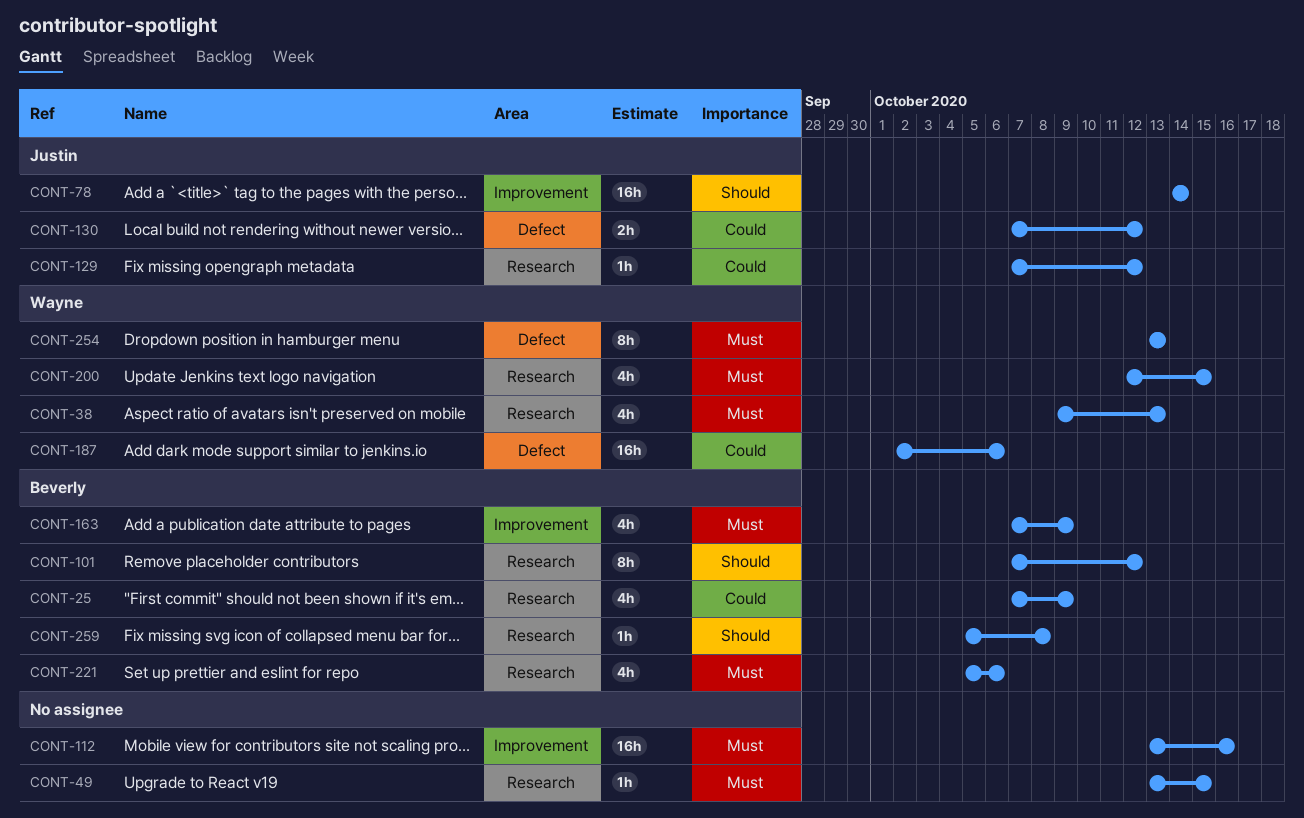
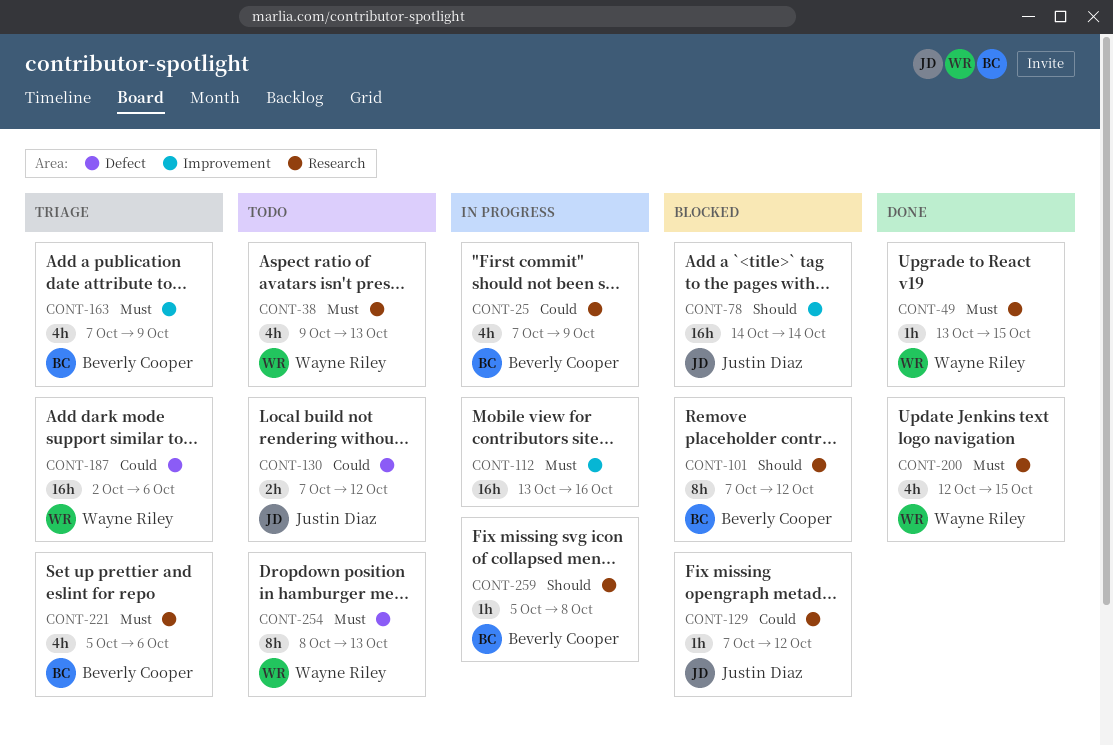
CONT-49, owner: none -> Wayne Riley
CONT-254, start: Oct 13 -> Oct 8

